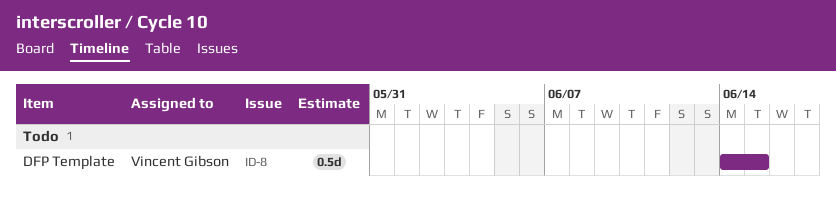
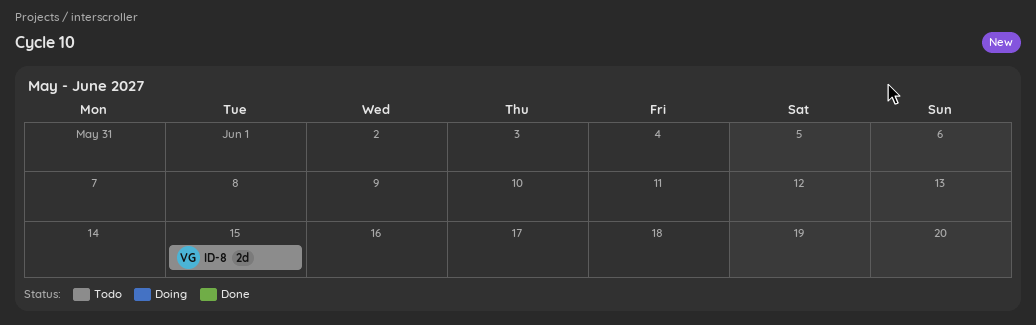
ID-8, estimate: 0.5d -> 2d
ID-8, start: Jun 14 -> Jun 15

